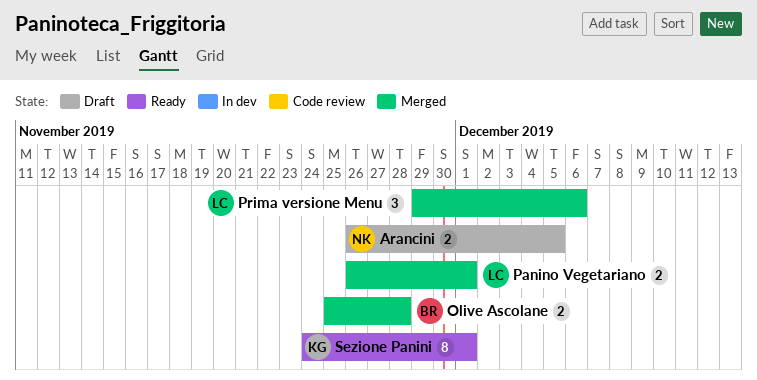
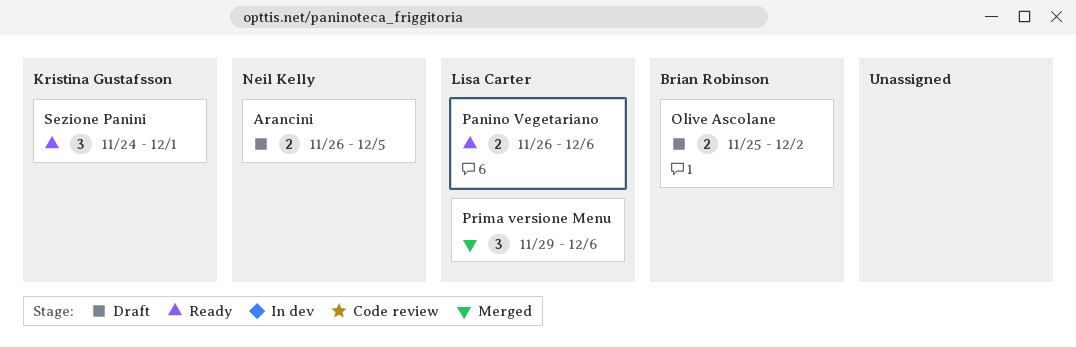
Olive Ascolane, status: Merged -> Draft
Olive Ascolane, due: Nov 28 -> Dec 2
Panino Vegetariano, status: Merged -> Ready
Panino Vegetariano, due: Dec 1 -> Dec 6
Sezione Panini, estimate: 8 -> 3

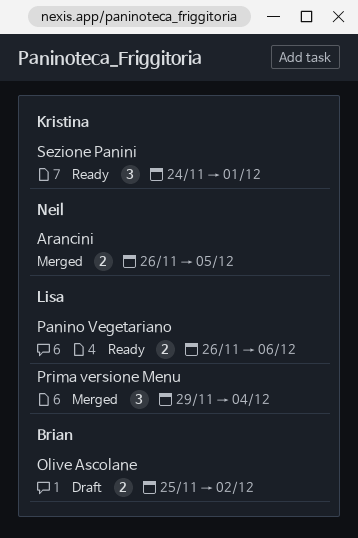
Arancini, status: Draft -> Merged
Prima versione Menu, due: Dec 6 -> Dec 4

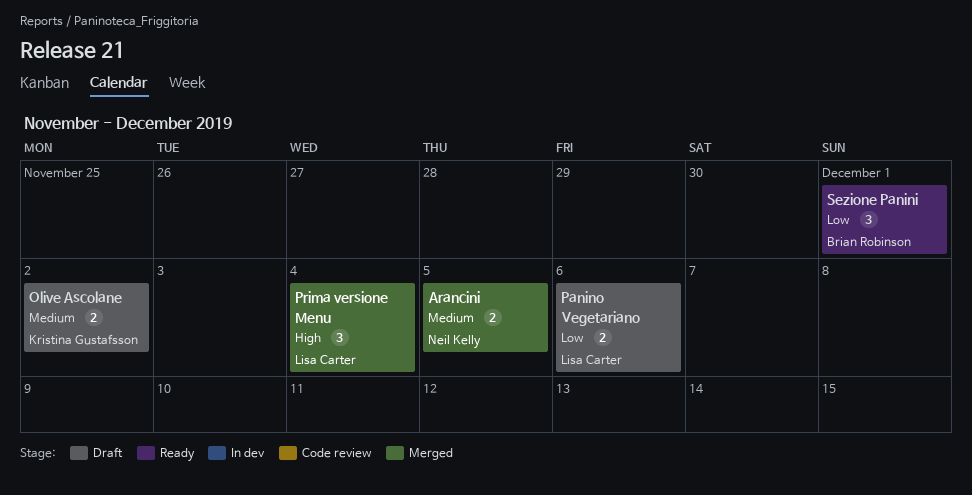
Olive Ascolane, owner: Brian Robinson -> Kristina Gustafsson
Panino Vegetariano, status: Ready -> Draft
Sezione Panini, owner: Kristina Gustafsson -> Brian Robinson

